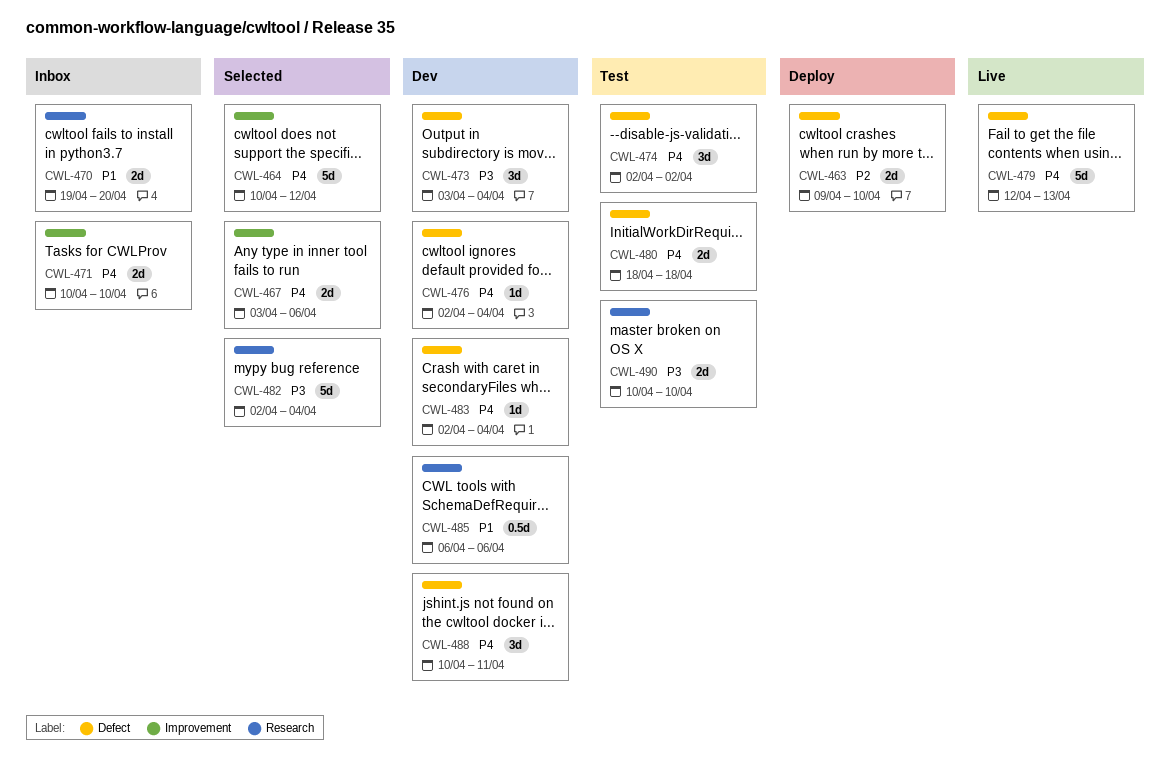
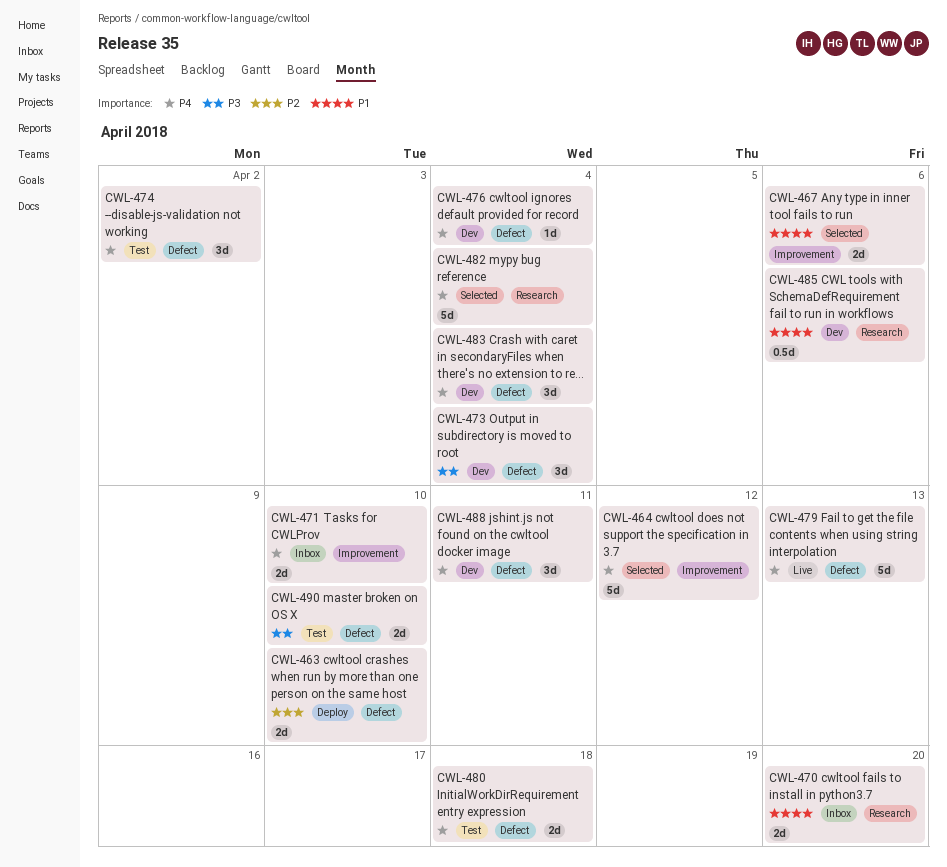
CWL-467, priority: P4 -> P1
CWL-482, priority: P3 -> P4
CWL-483, estimate: 1d -> 3d
CWL-490, label: Research -> Defect

